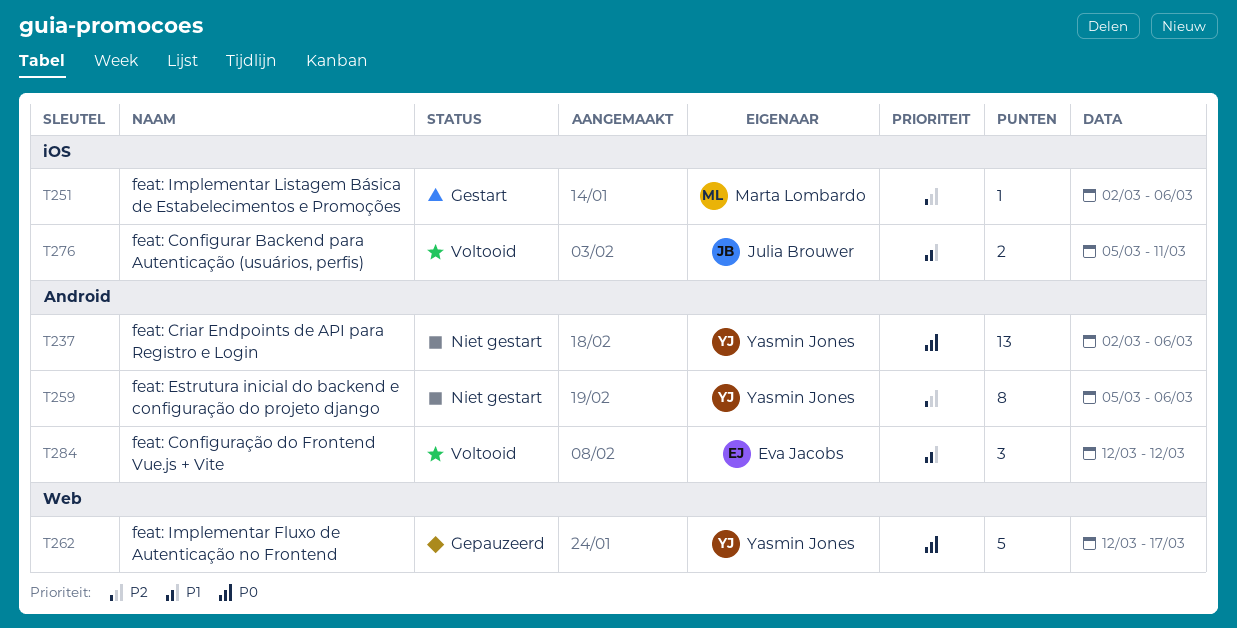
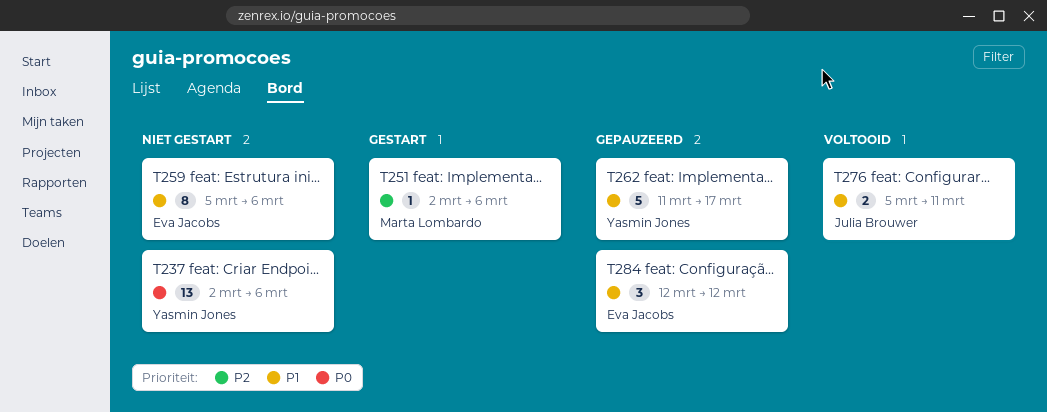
T259, owner: Yasmin Jones -> Eva Jacobs
T259, priority: P2 -> P1
T262, priority: P0 -> P1
T262, start: Mar 12 -> Mar 11
T284, status: Voltooid -> Gepauzeerd

